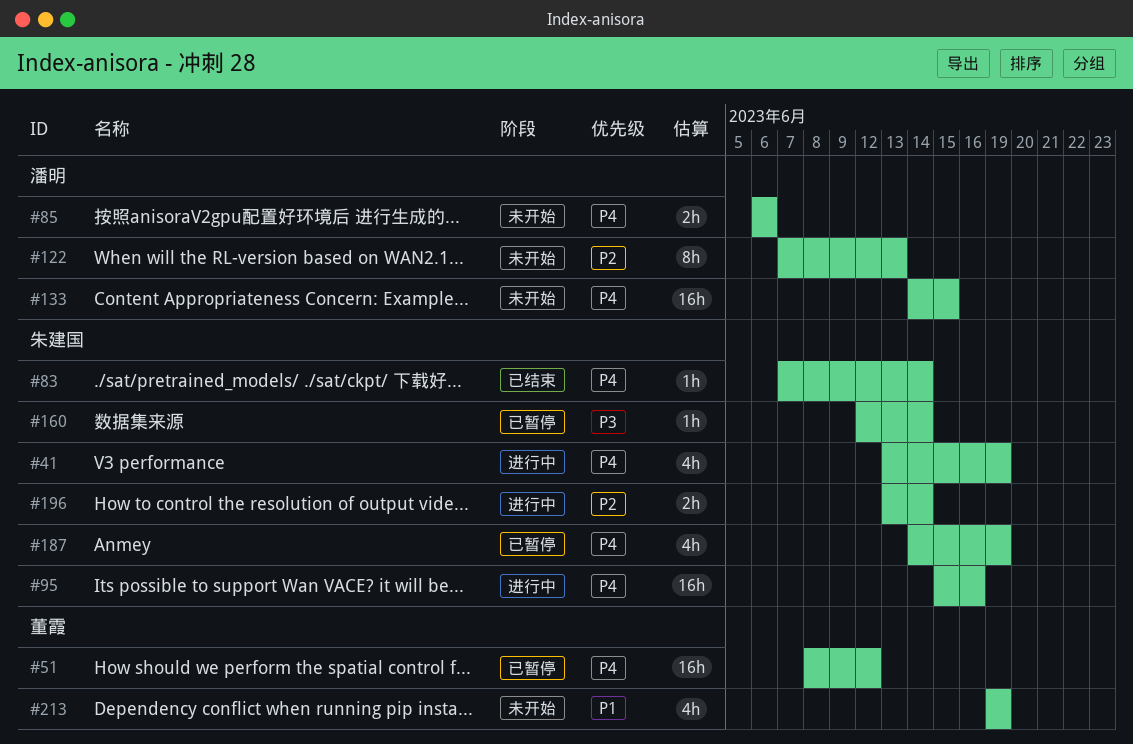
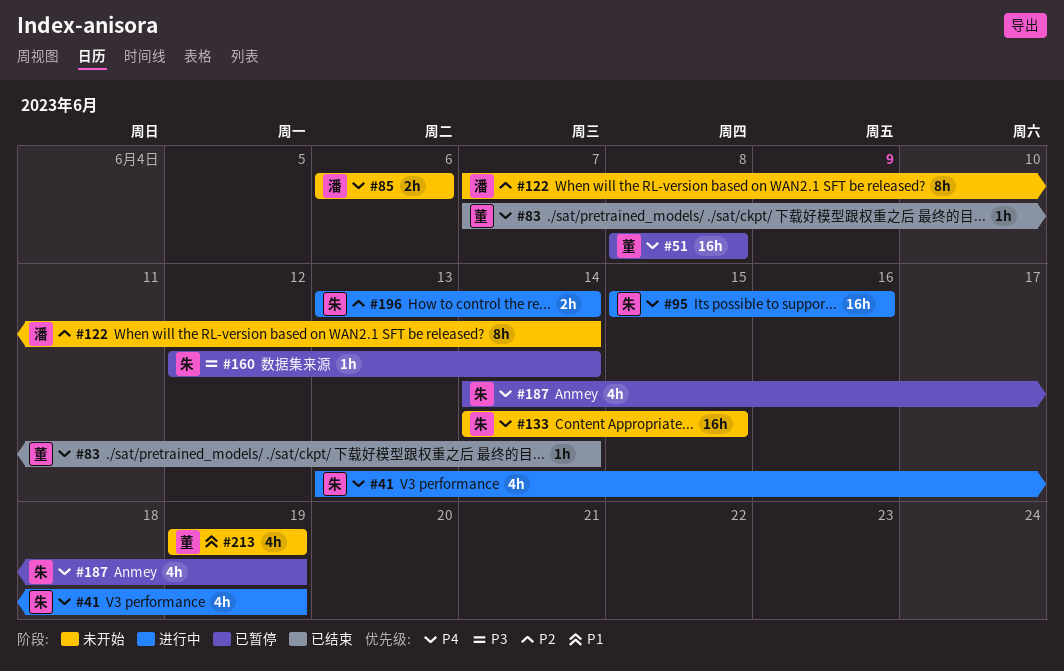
#51, due: Jun 12 -> Jun 8
#83, owner: 朱建国 -> 董霞
#122, due: Jun 13 -> Jun 14
#133, owner: 潘明 -> 朱建国

